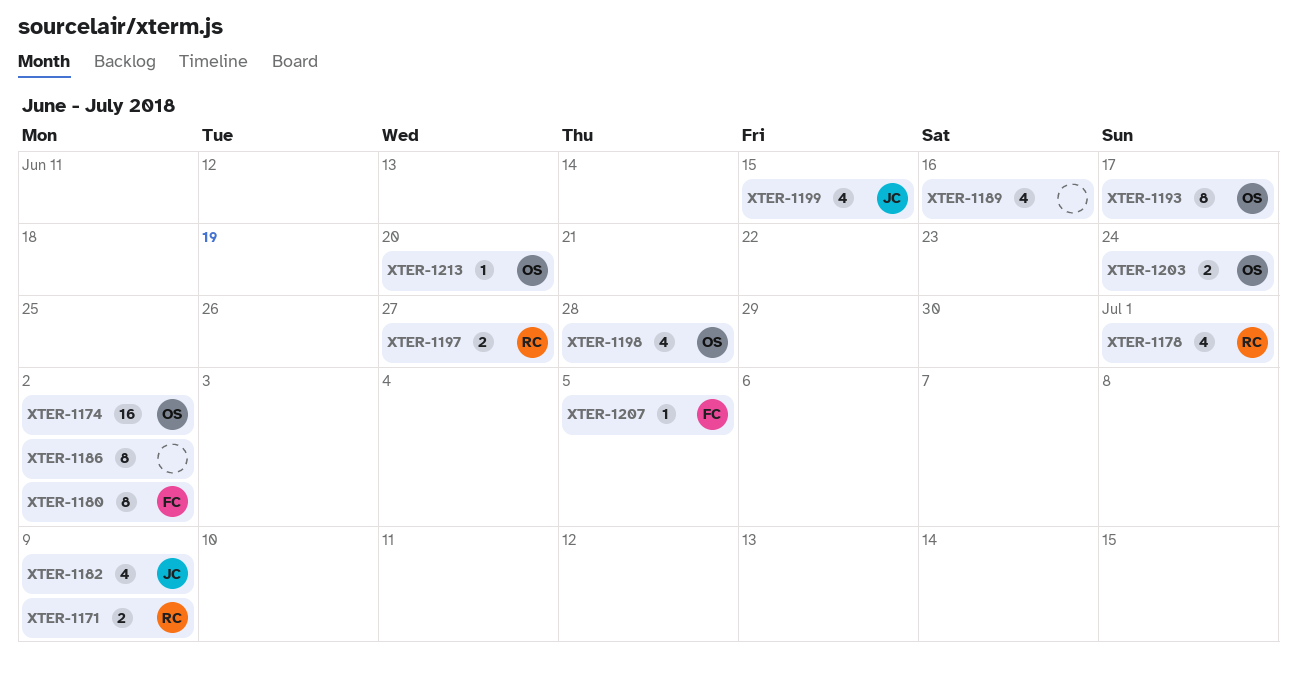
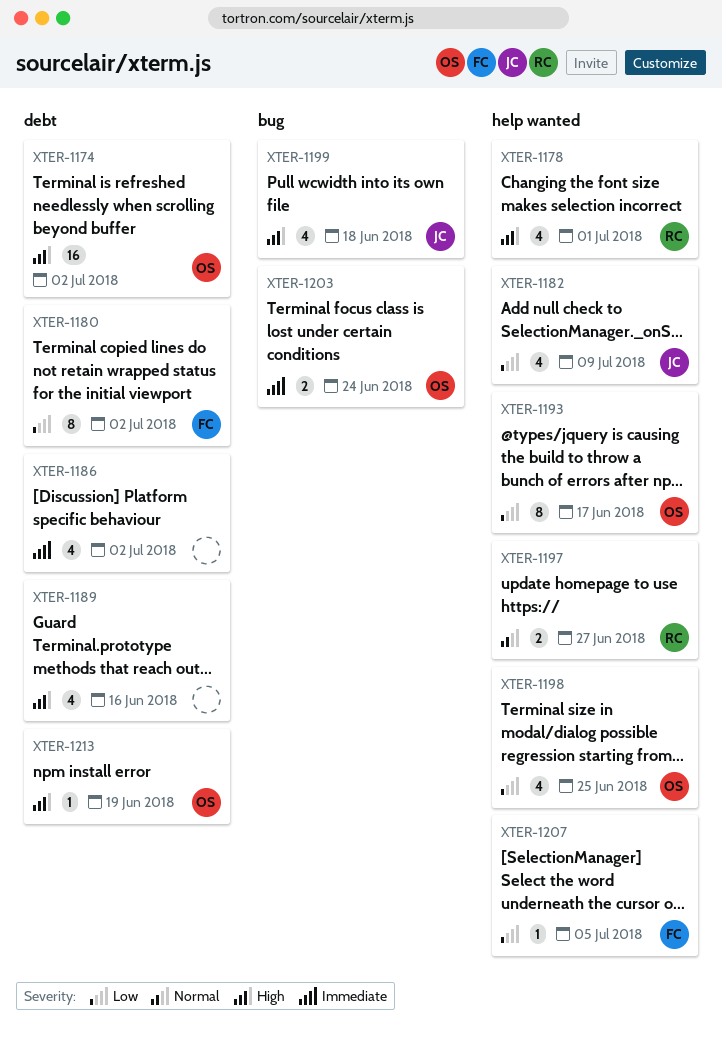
XTER-1171: present -> none
XTER-1186, estimate: 8 -> 4
XTER-1198, due: Jun 28 -> Jun 25
XTER-1199, due: Jun 15 -> Jun 18
XTER-1213, due: Jun 20 -> Jun 19

